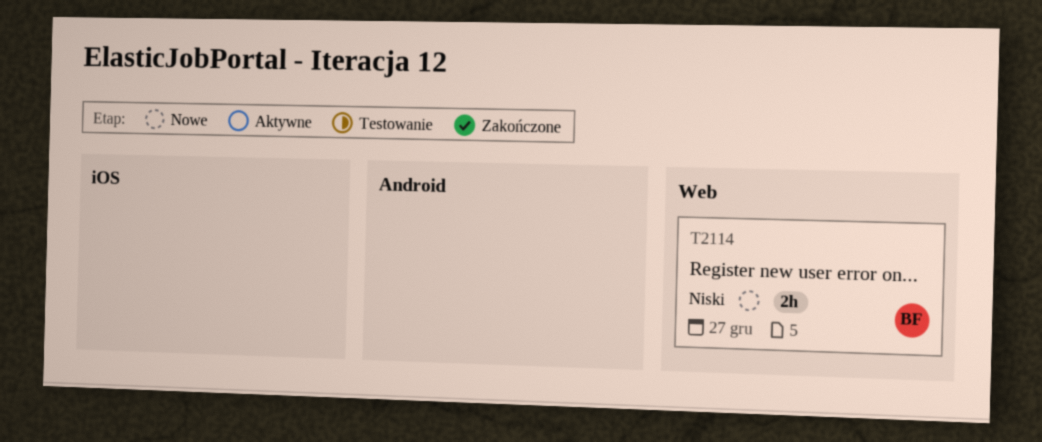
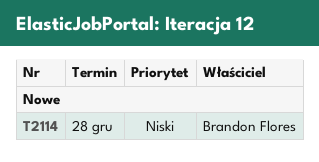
T2114, due: Dec 27 -> Dec 28

